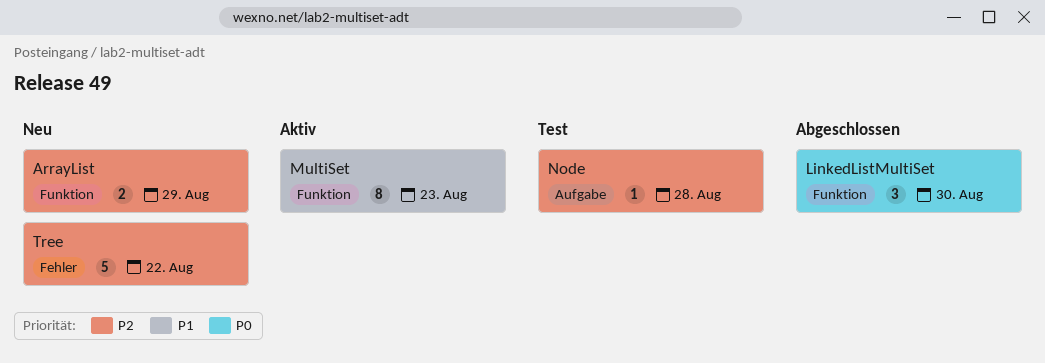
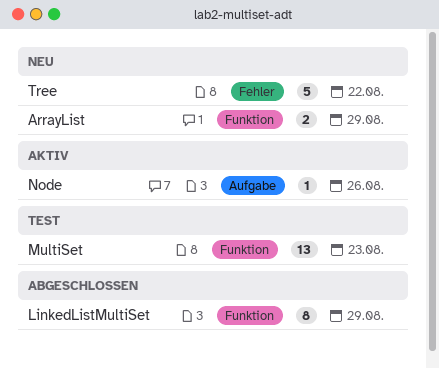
LinkedListMultiSet, estimate: 3 -> 8
LinkedListMultiSet, due: Aug 30 -> Aug 29
MultiSet, status: Aktiv -> Test
MultiSet, estimate: 8 -> 13
Node, status: Test -> Aktiv
Node, due: Aug 28 -> Aug 26

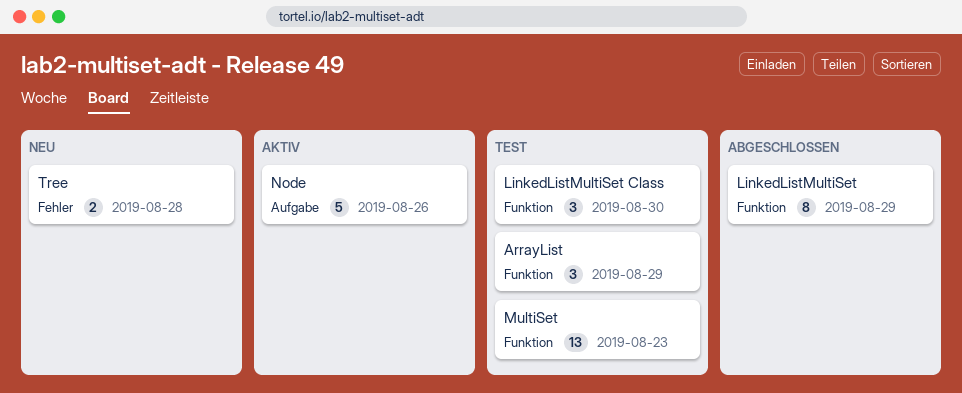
ArrayList, status: Neu -> Test
ArrayList, estimate: 2 -> 3
LinkedListMultiSet Class: none -> present
Node, estimate: 1 -> 5
Tree, estimate: 5 -> 2
Tree, due: Aug 22 -> Aug 28

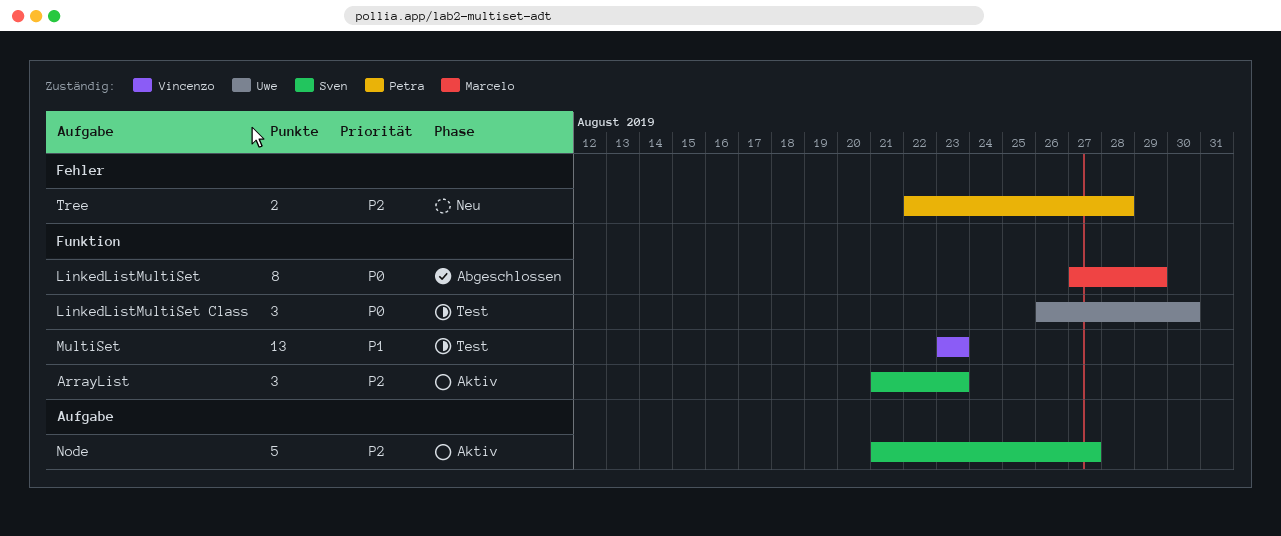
ArrayList, status: Test -> Aktiv
ArrayList, due: Aug 29 -> Aug 23
Node, due: Aug 26 -> Aug 27

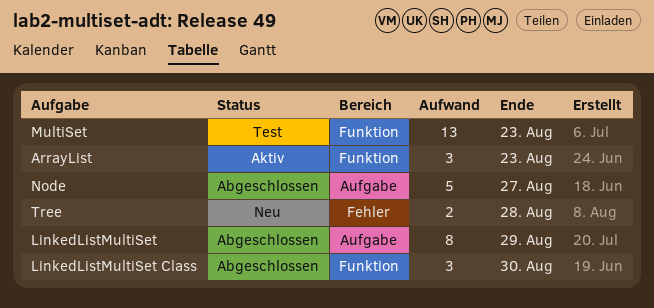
LinkedListMultiSet, label: Funktion -> Aufgabe
LinkedListMultiSet Class, status: Test -> Abgeschlossen
Node, status: Aktiv -> Abgeschlossen

